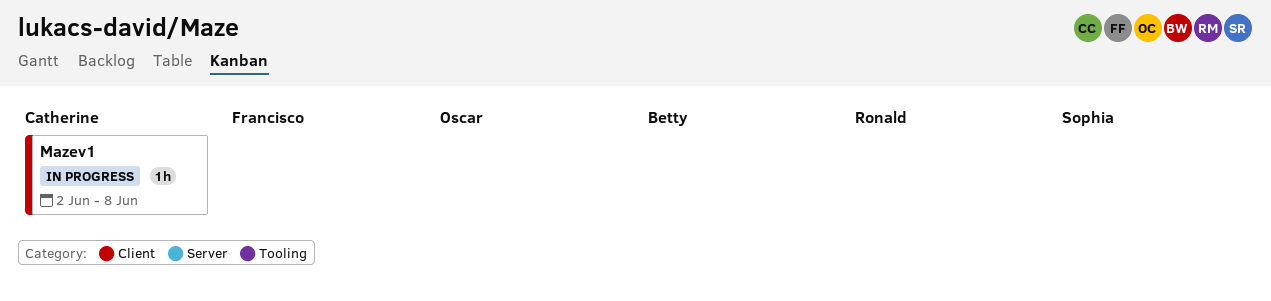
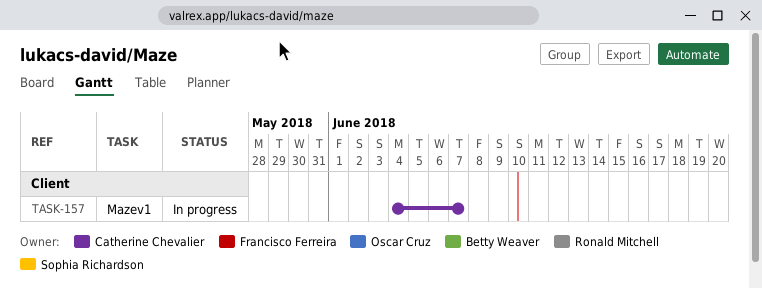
Mazev1, start: Jun 2 -> Jun 4
Mazev1, due: Jun 8 -> Jun 7

